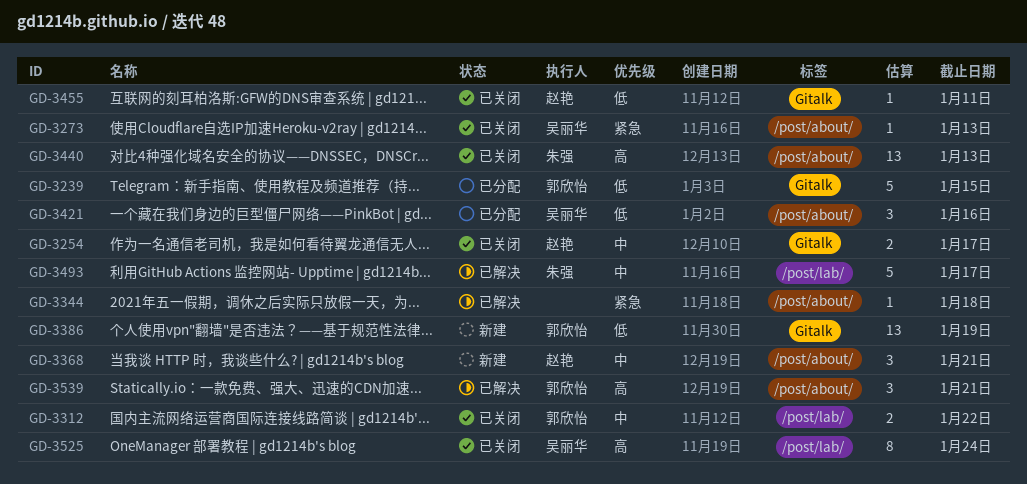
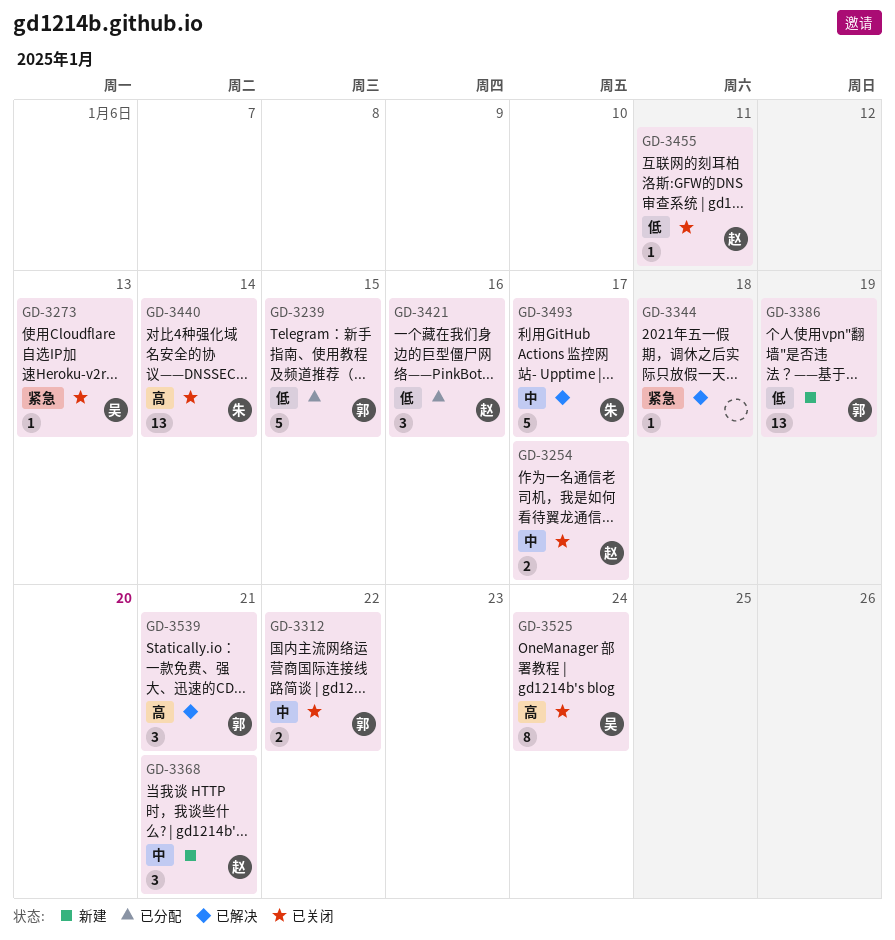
GD-3421, owner: 吴丽华 -> 赵艳
GD-3440, due: Jan 13 -> Jan 14

